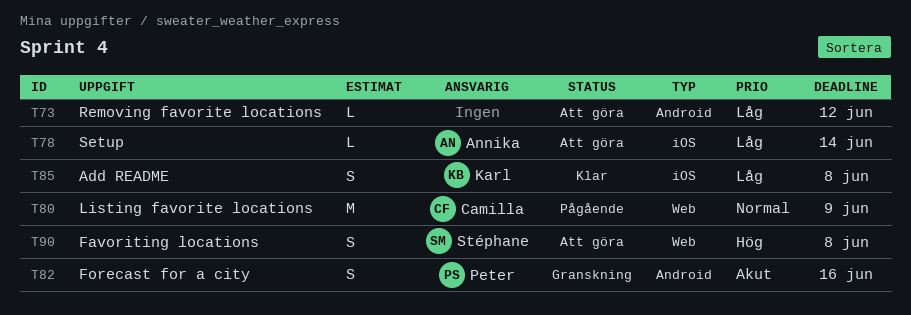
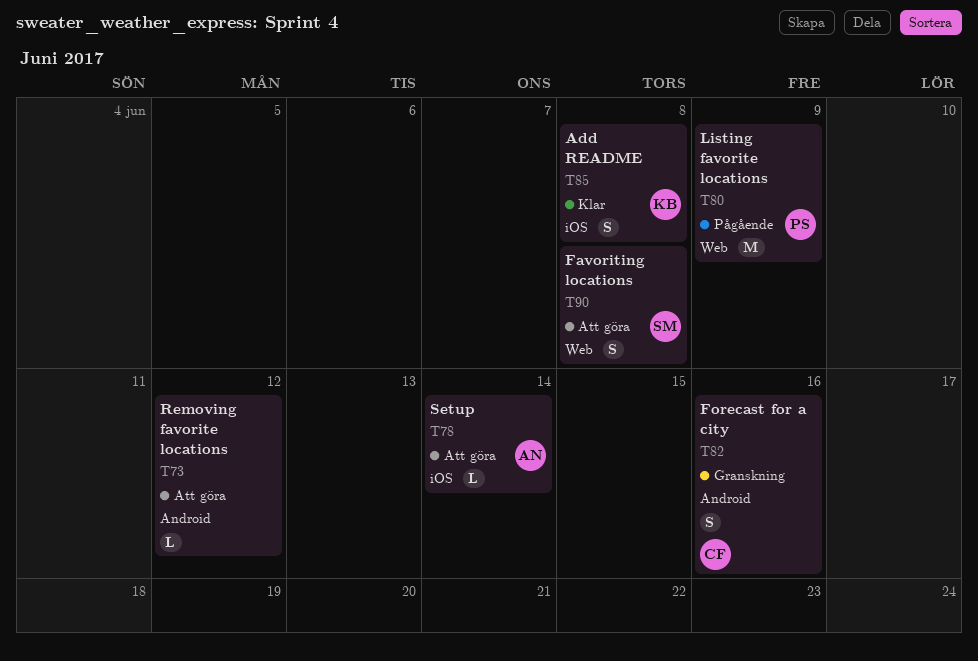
T80, owner: Camilla -> Peter
T82, owner: Peter -> Camilla

